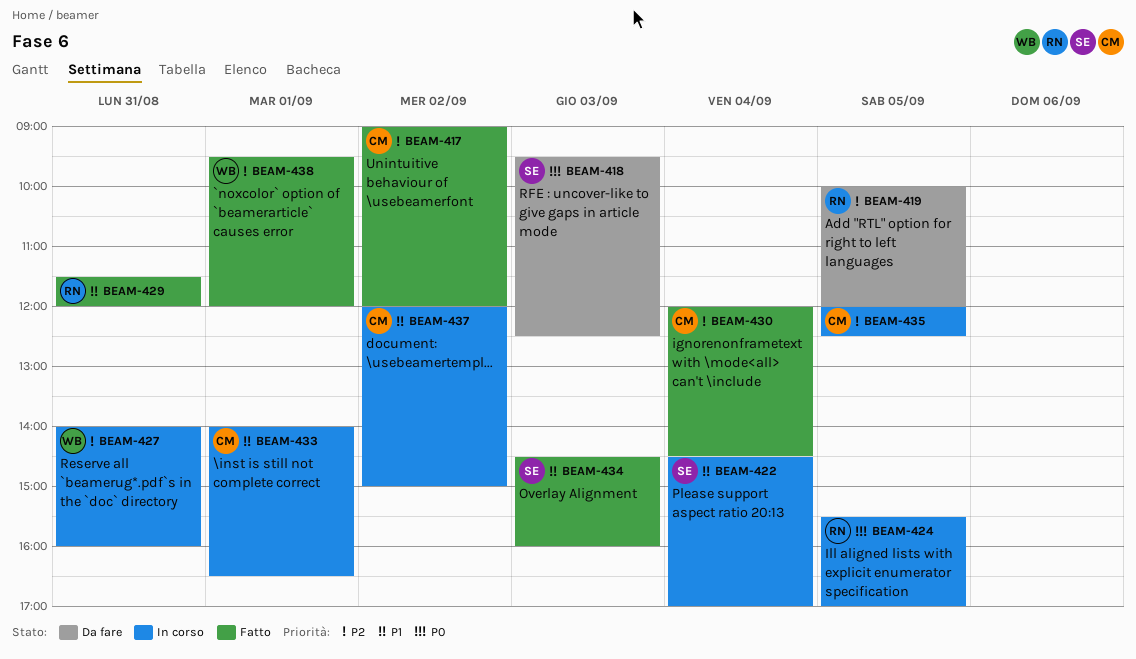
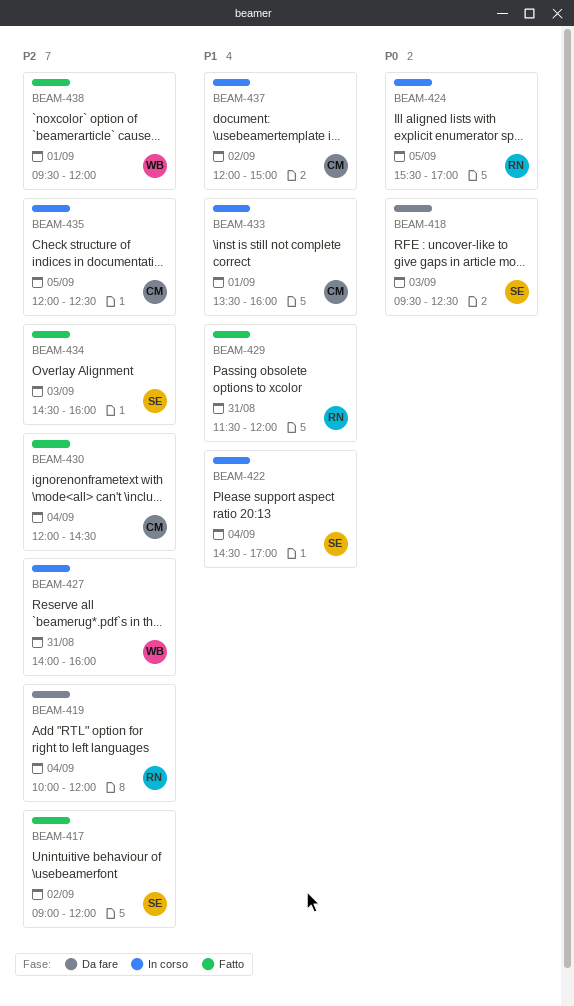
BEAM-417, owner: CM -> SE
BEAM-419, day: Sep 5 -> Sep 4
BEAM-433, begins: 14:00 -> 13:30
BEAM-433, ends: 16:30 -> 16:00
BEAM-434, priority: P1 -> P2

